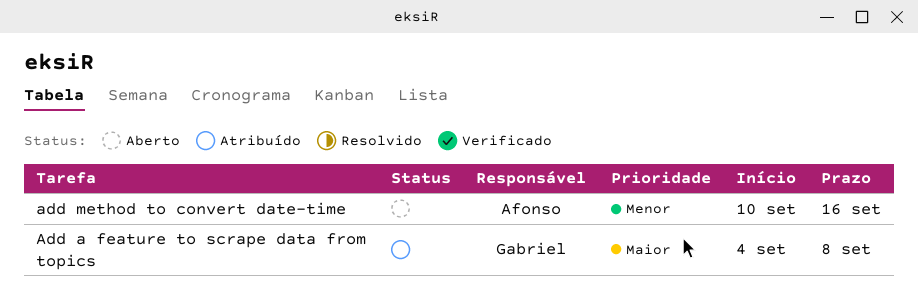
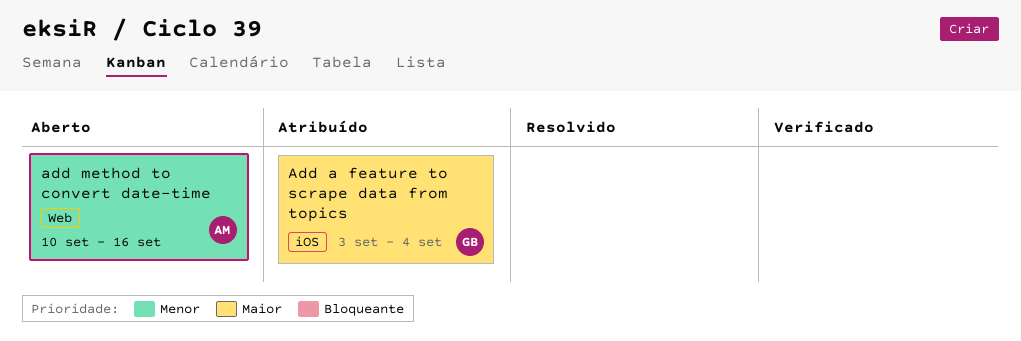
Add a feature to scrape data from topics, start: Sep 4 -> Sep 3
Add a feature to scrape data from topics, due: Sep 8 -> Sep 4

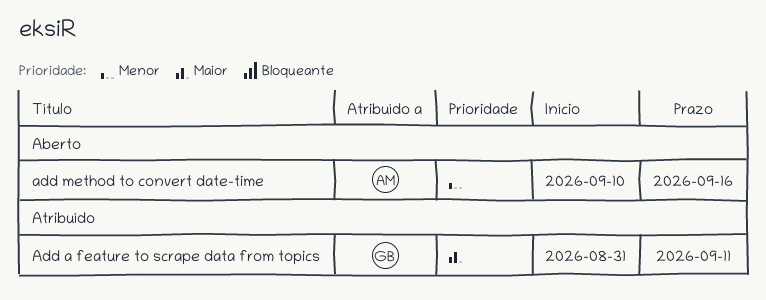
Add a feature to scrape data from topics, start: Sep 3 -> Aug 31
Add a feature to scrape data from topics, due: Sep 4 -> Sep 11

